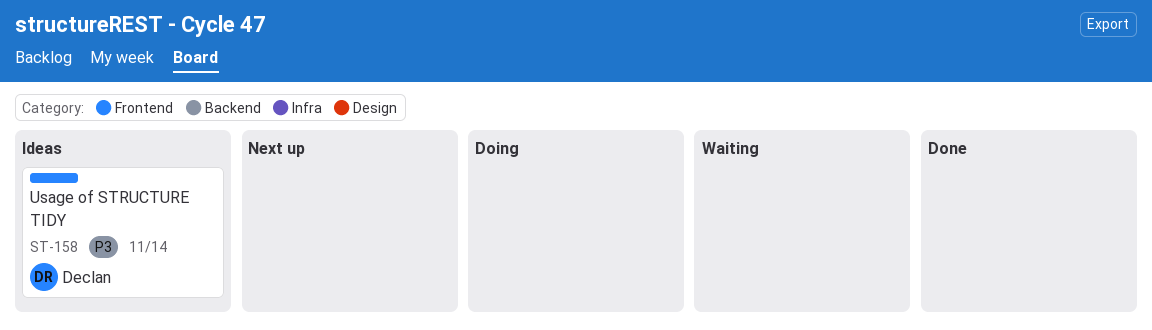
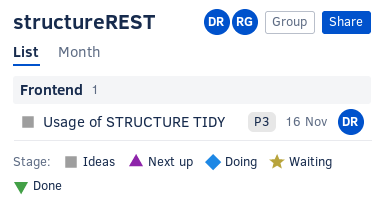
Usage of STRUCTURE TIDY, due: Nov 14 -> Nov 16

